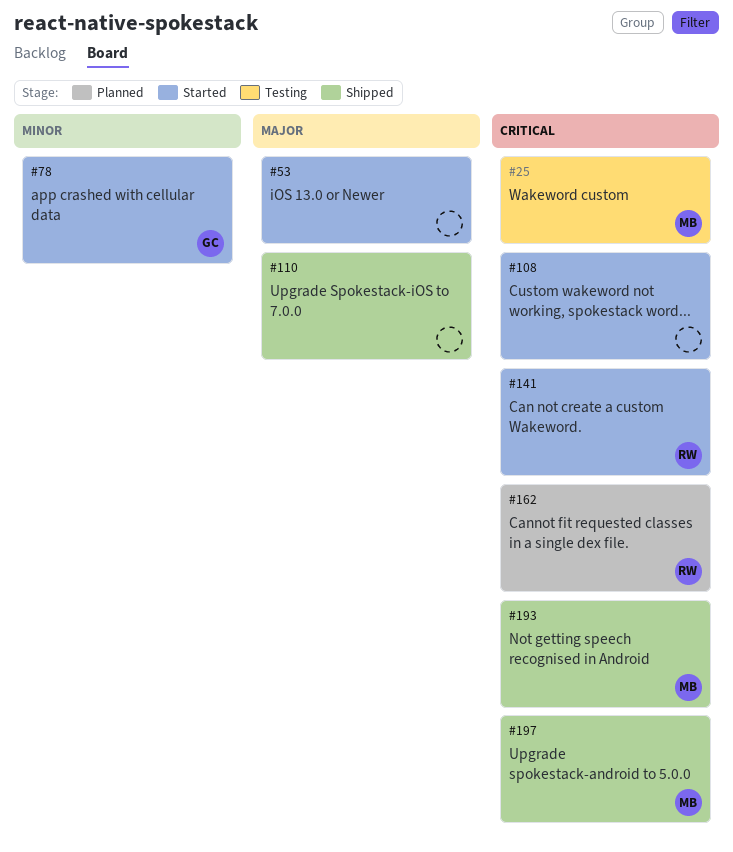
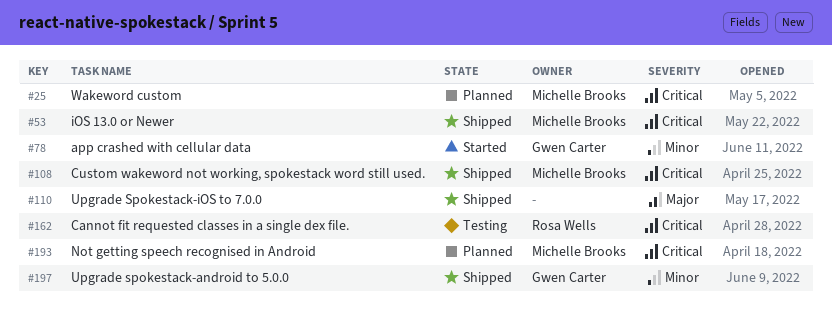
#25, status: Testing -> Planned
#53, status: Started -> Shipped
#53, owner: none -> Michelle Brooks
#53, priority: Major -> Critical
#108, status: Started -> Shipped
#108, owner: none -> Michelle Brooks
#141: present -> none
#162, status: Planned -> Testing
#193, status: Shipped -> Planned
#197, owner: Michelle Brooks -> Gwen Carter
#197, priority: Critical -> Minor

